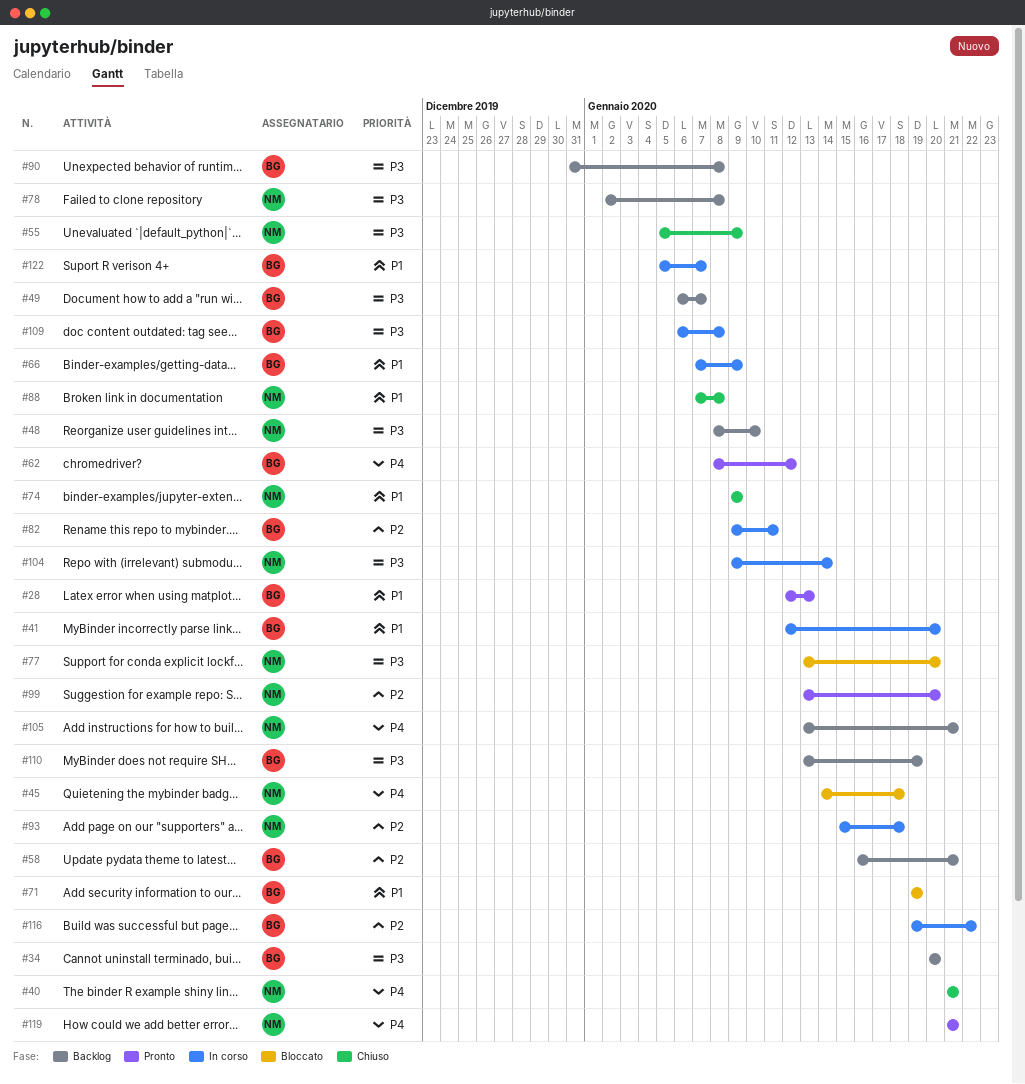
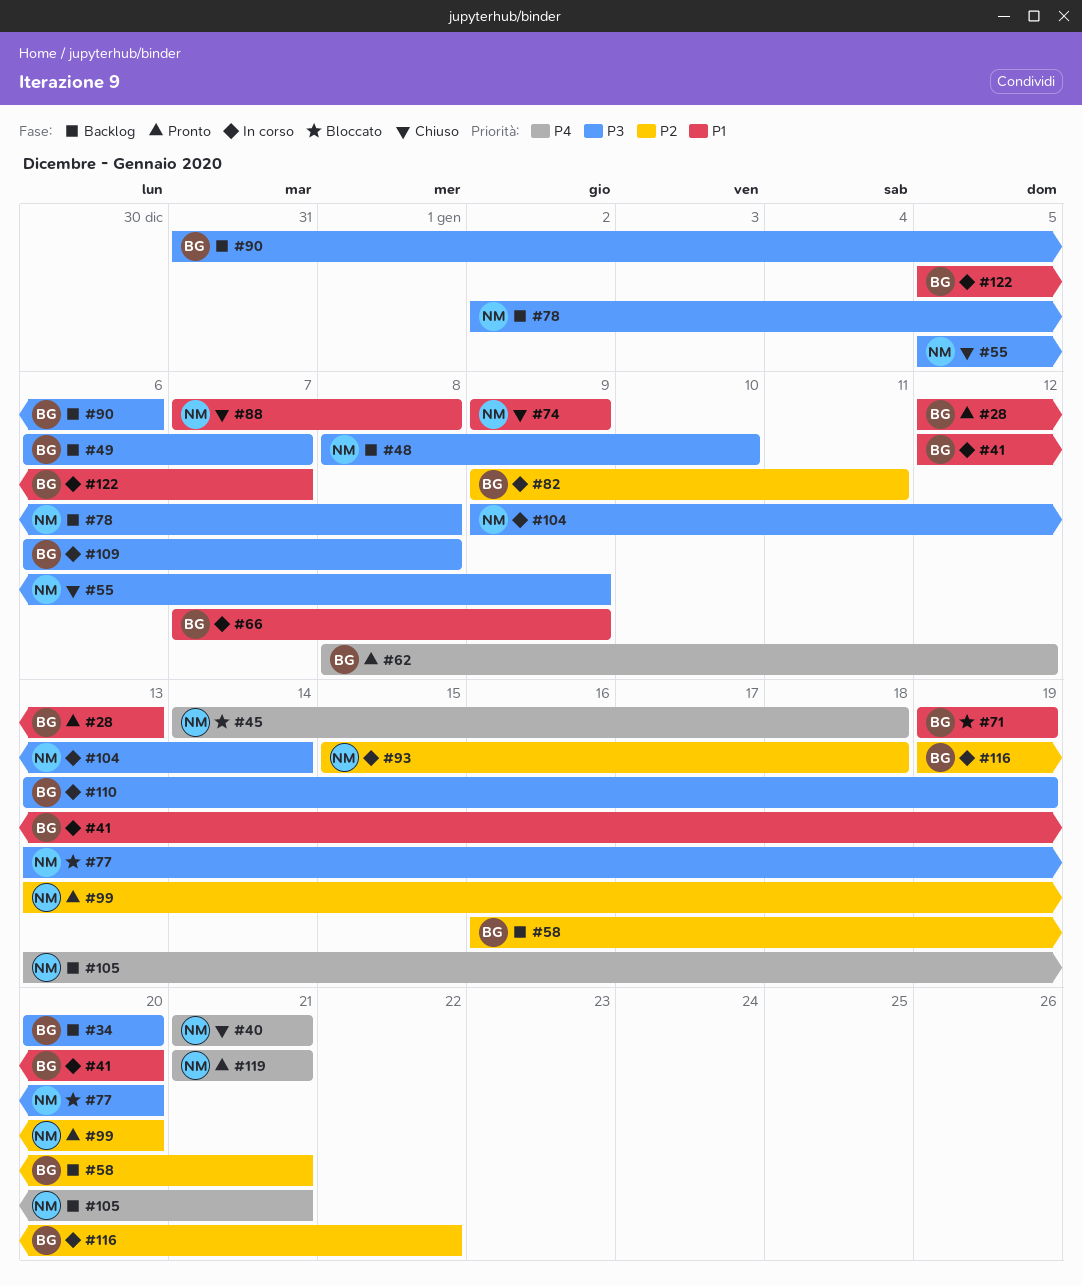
#90, due: Jan 8 -> Jan 6
#110, status: Backlog -> In corso

